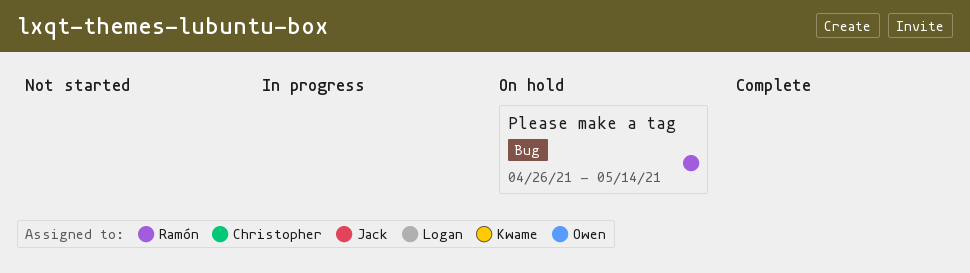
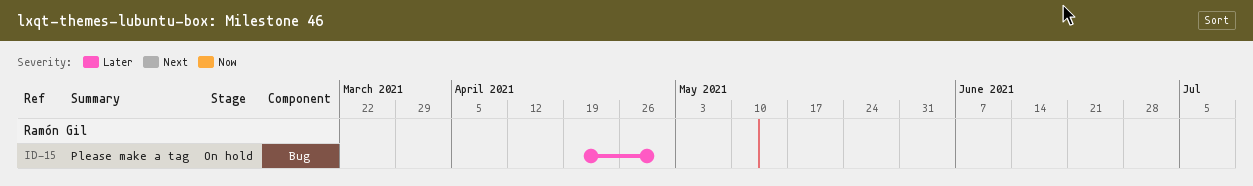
Please make a tag, start: Apr 26 -> Apr 19
Please make a tag, due: May 14 -> Apr 30

